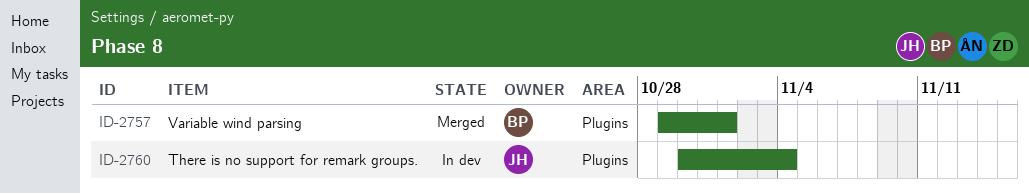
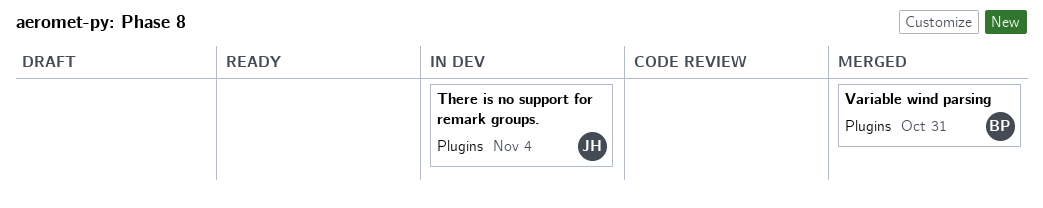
Variable wind parsing, due: Nov 1 -> Oct 31

